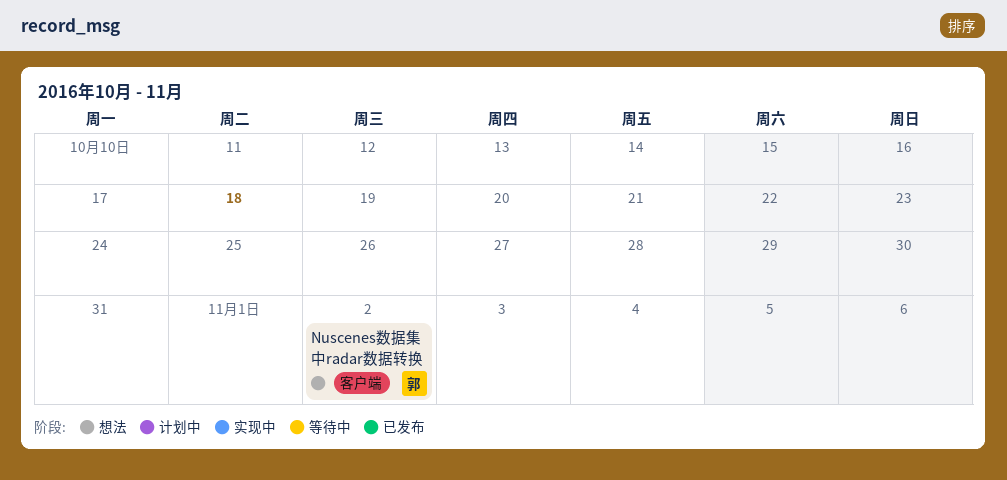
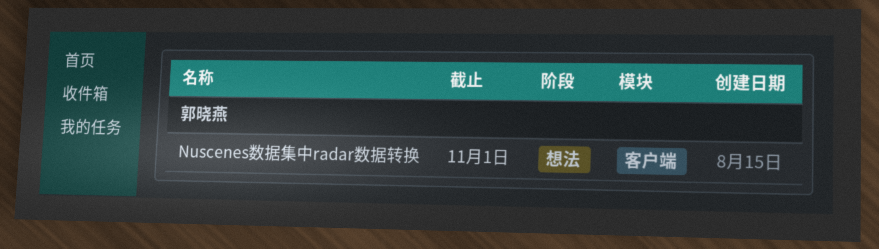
Nuscenes数据集中radar数据转换, due: Nov 2 -> Nov 1

